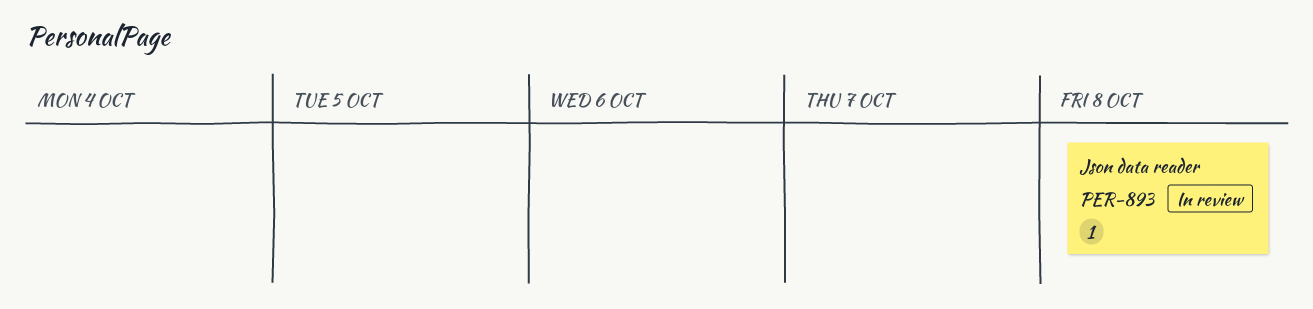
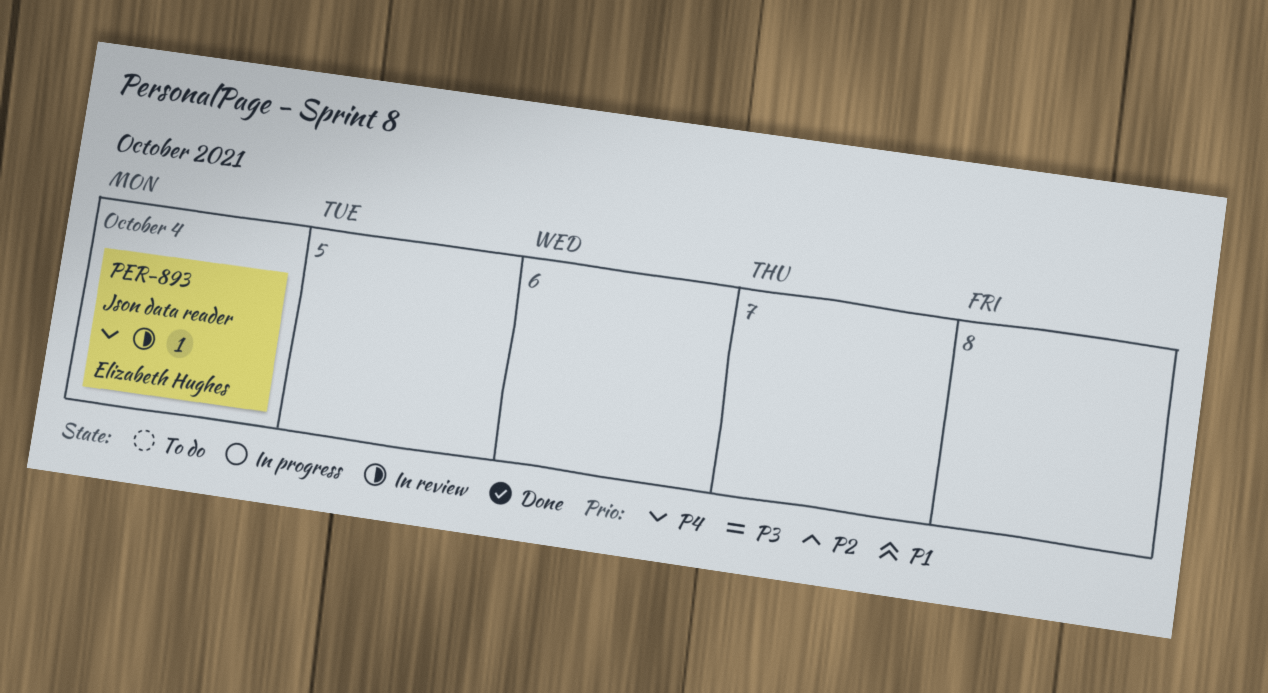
PER-893, due: Oct 8 -> Oct 4

